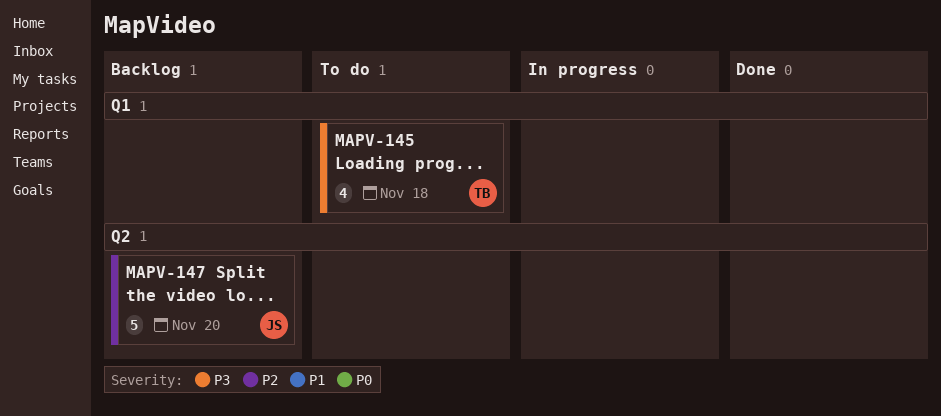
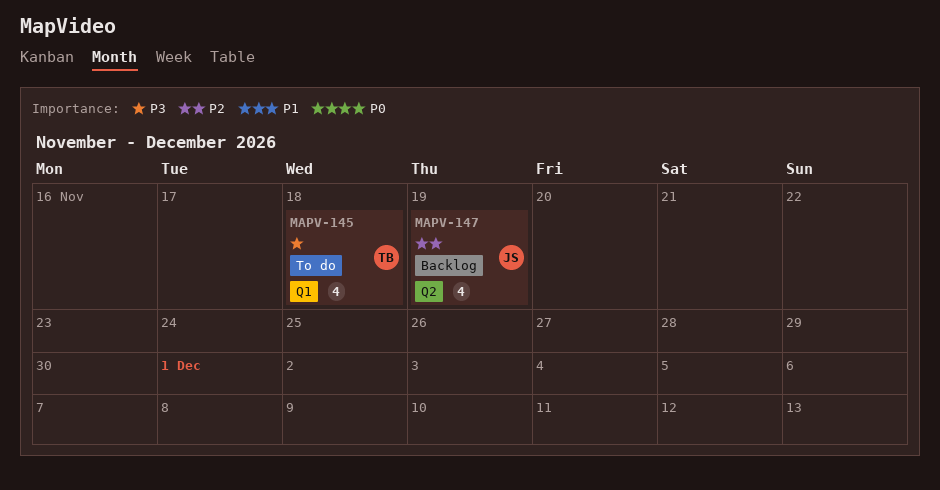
MAPV-147, estimate: 5 -> 4
MAPV-147, due: Nov 20 -> Nov 19

